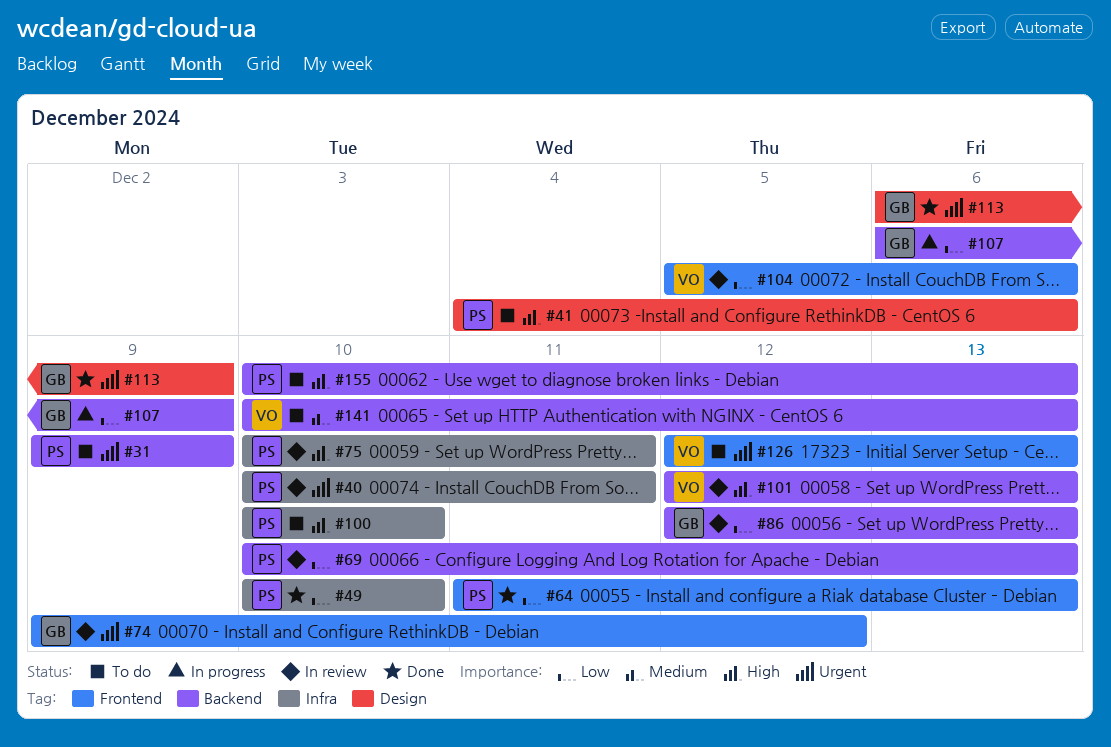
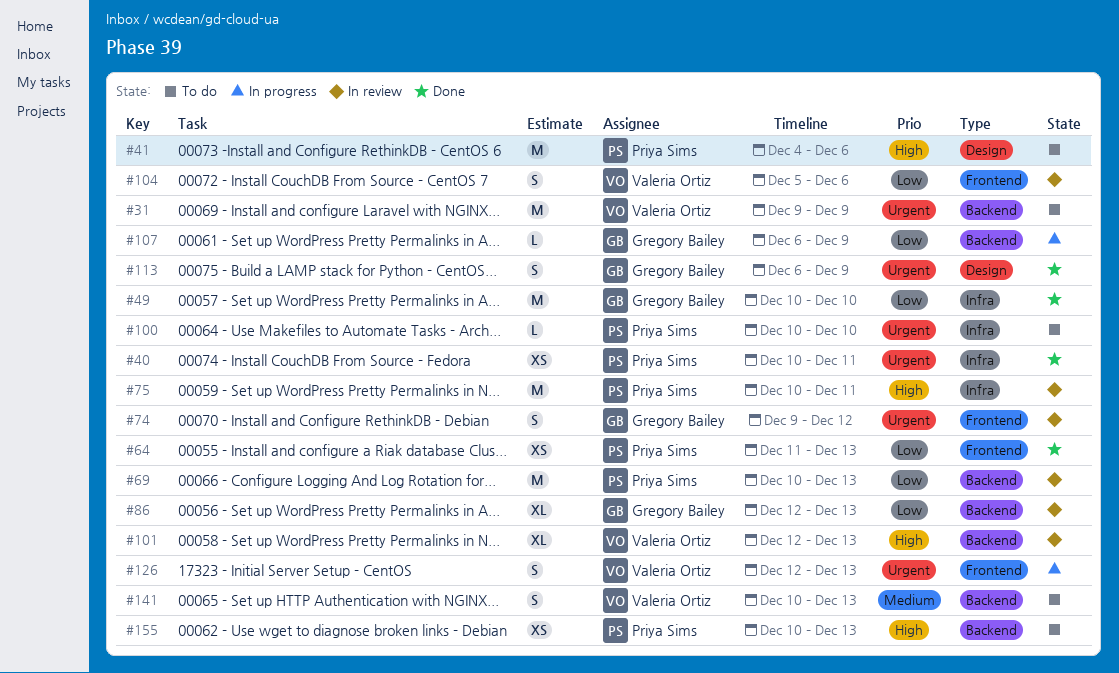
#31, owner: Priya Sims -> Valeria Ortiz
#40, status: In review -> Done
#49, owner: Priya Sims -> Gregory Bailey
#100, priority: High -> Urgent
#126, status: To do -> In progress

